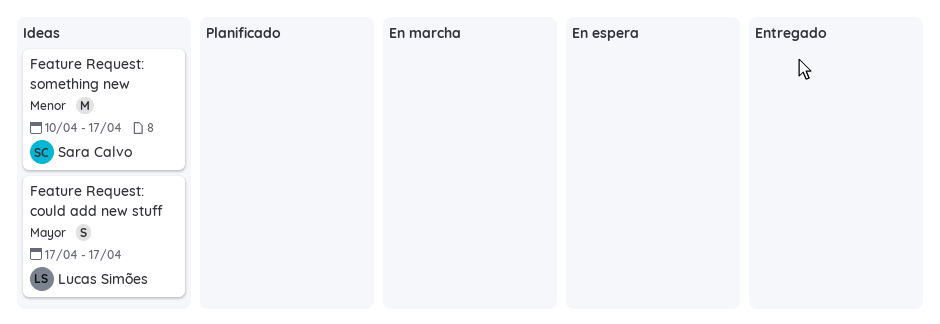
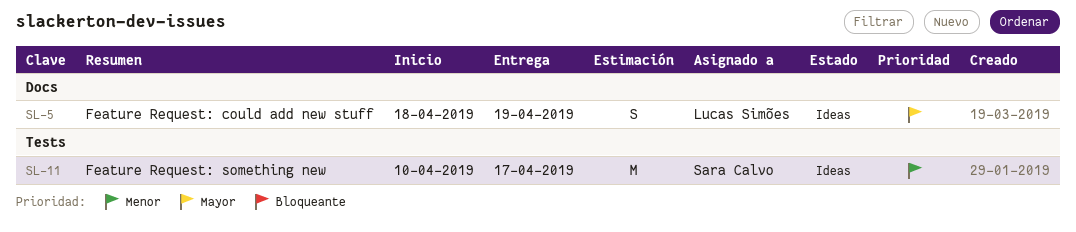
Feature Request: could add new stuff, start: Apr 17 -> Apr 18
Feature Request: could add new stuff, due: Apr 17 -> Apr 19

